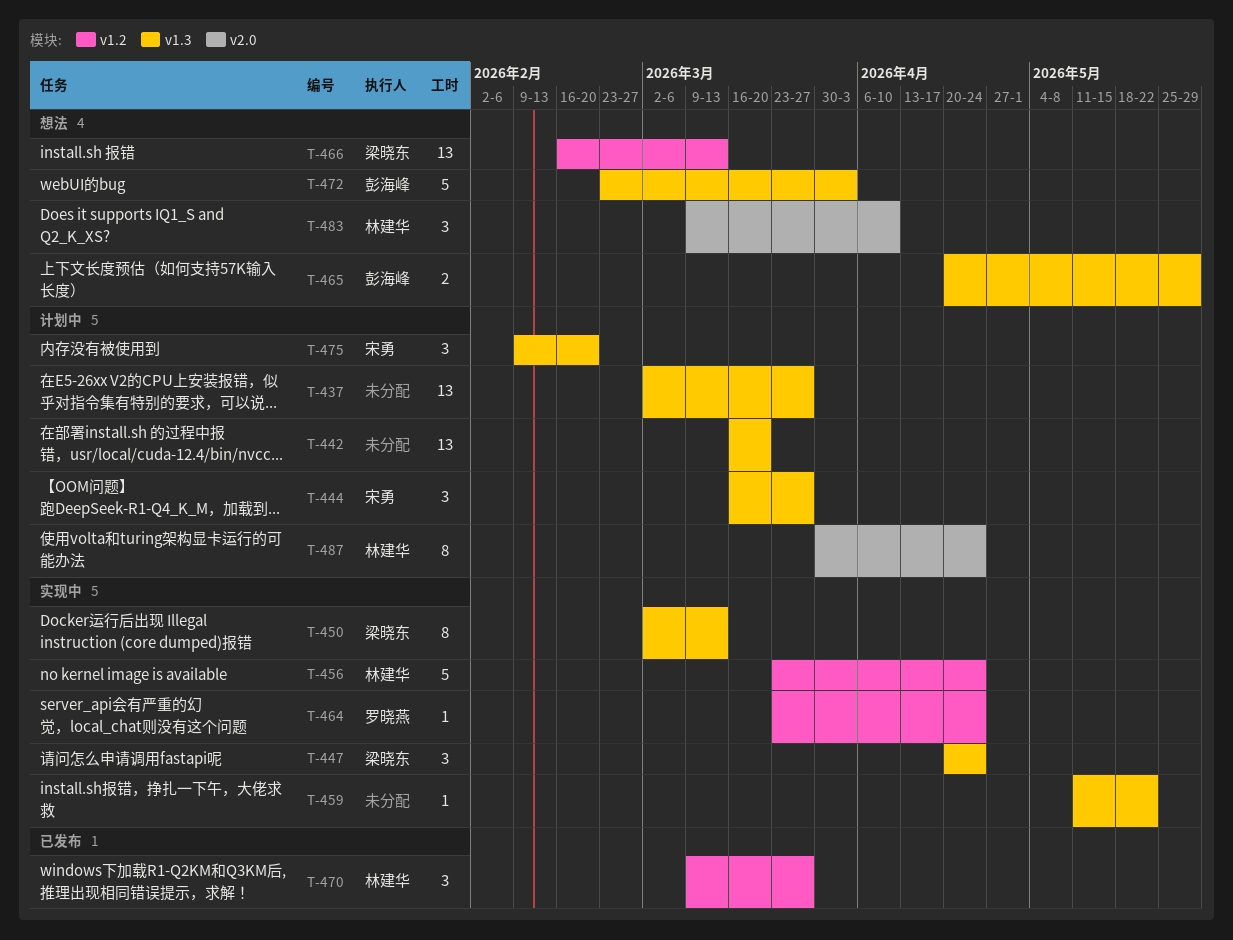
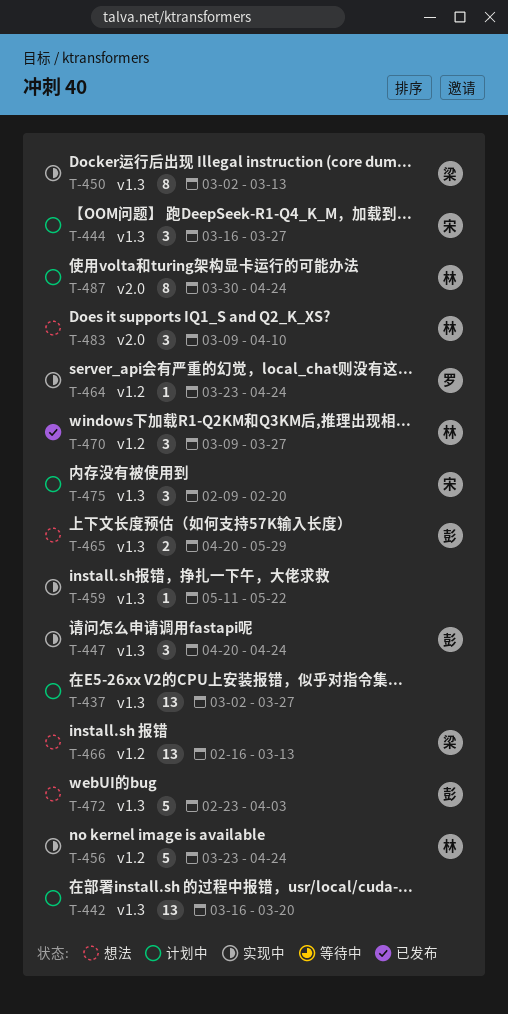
T-447, owner: 梁晓东 -> 彭海峰

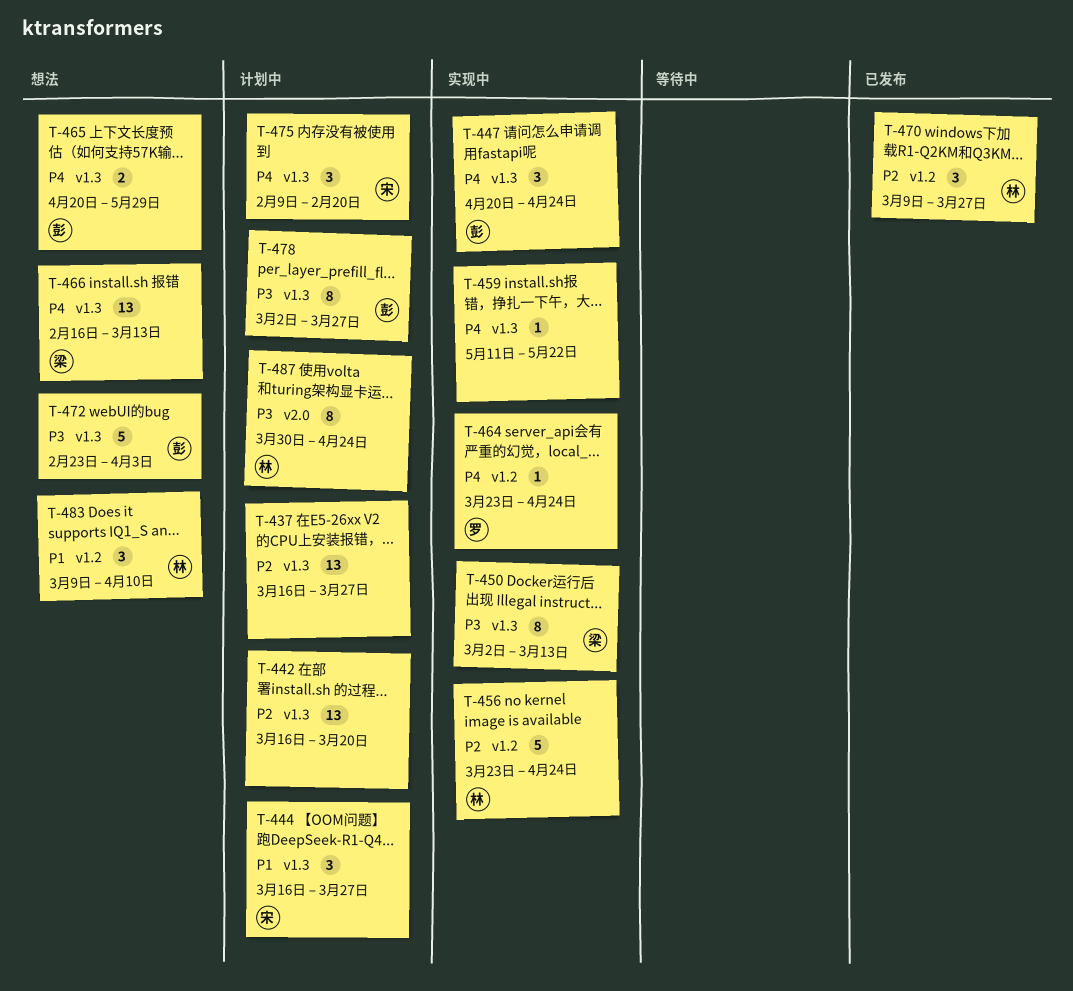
T-437, start: Mar 2 -> Mar 16
T-466, label: v1.2 -> v1.3
T-478: none -> present
T-483, label: v2.0 -> v1.2

